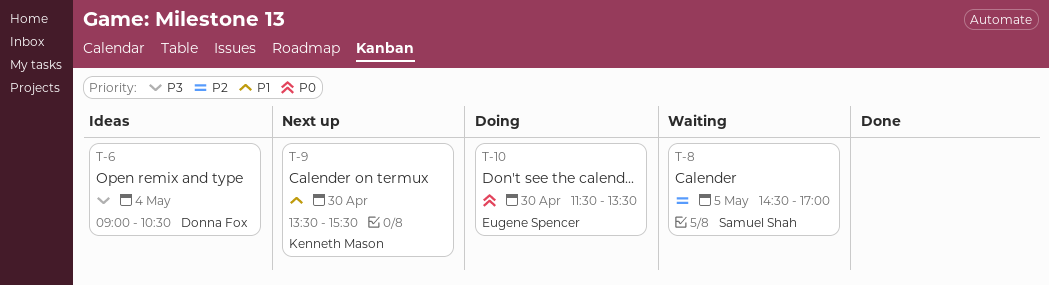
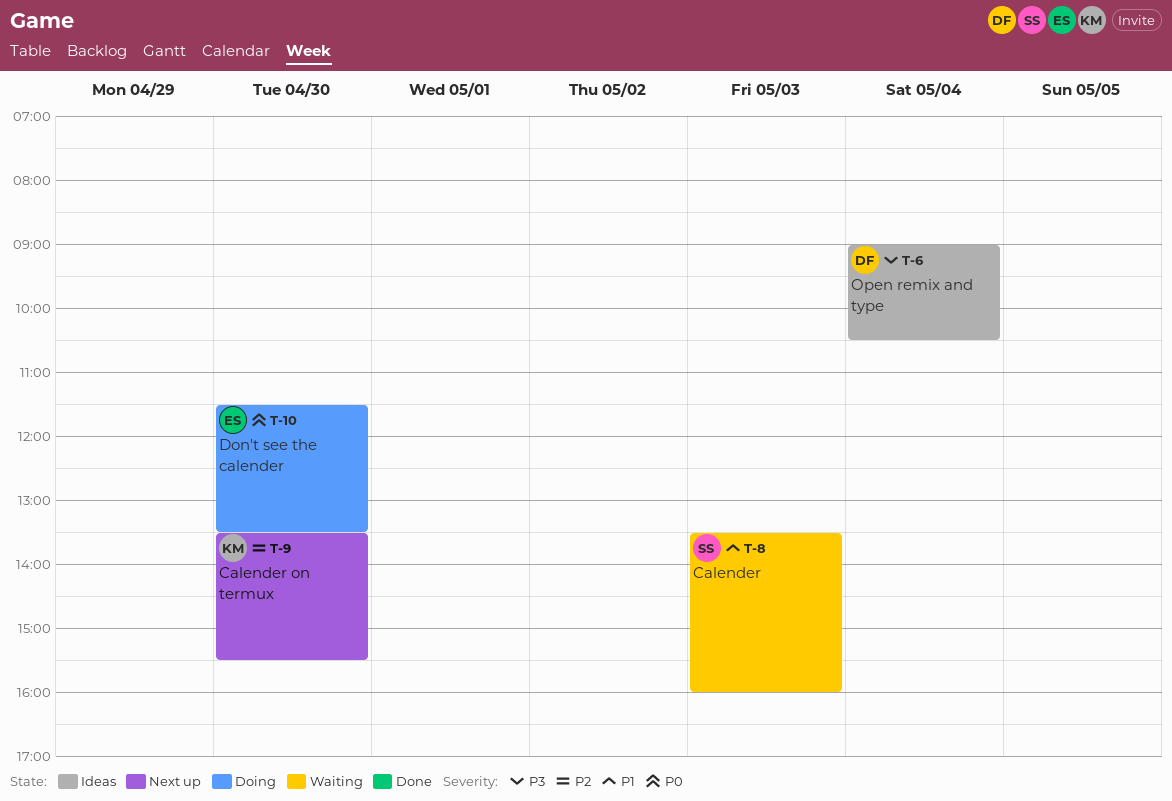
T-8, priority: P2 -> P1
T-8, day: May 5 -> May 3
T-8, begins: 14:30 -> 13:30
T-8, ends: 17:00 -> 16:00
T-9, priority: P1 -> P2

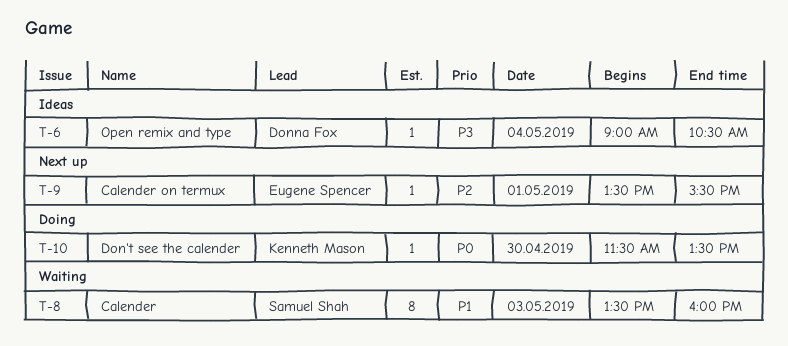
T-9, owner: Kenneth Mason -> Eugene Spencer
T-9, day: Apr 30 -> May 1
T-10, owner: Eugene Spencer -> Kenneth Mason

